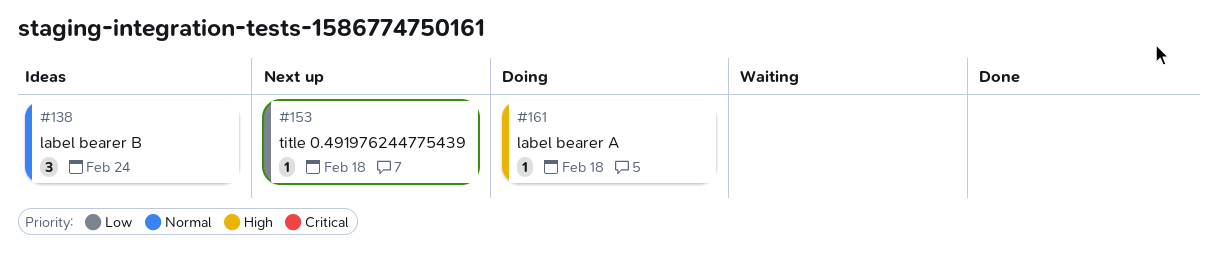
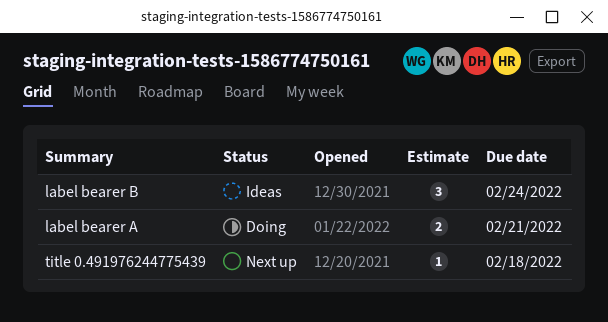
label bearer A, estimate: 1 -> 2
label bearer A, due: Feb 18 -> Feb 21

